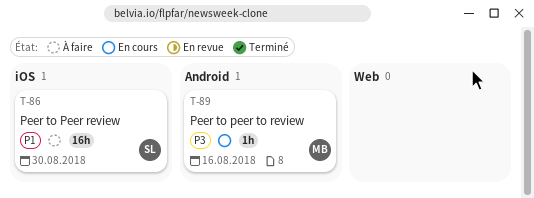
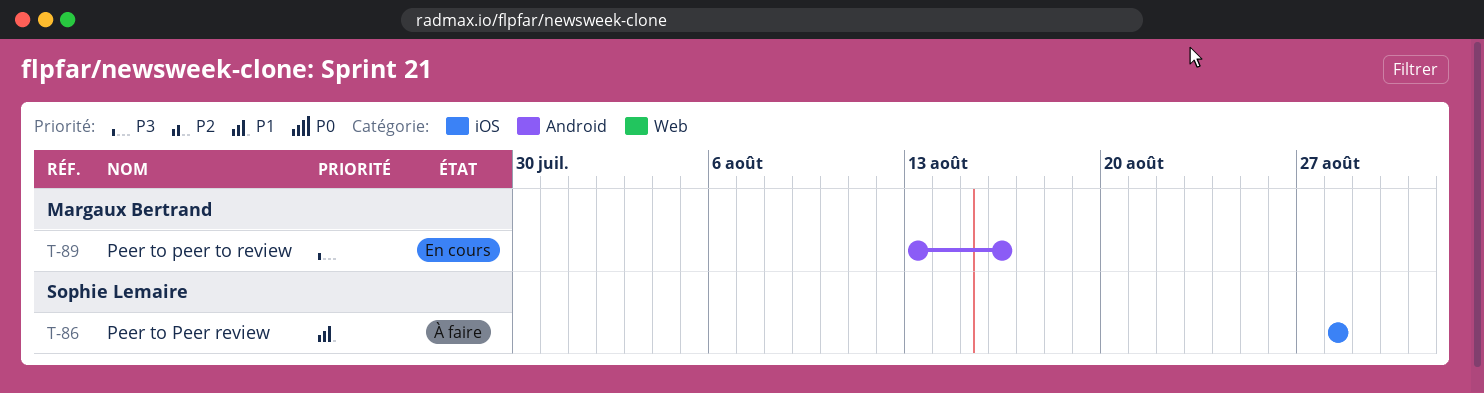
T-86, due: Aug 30 -> Aug 28

